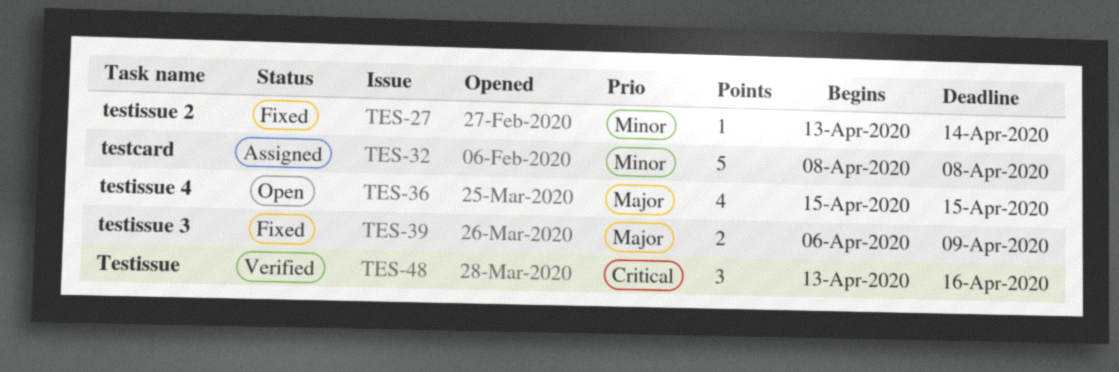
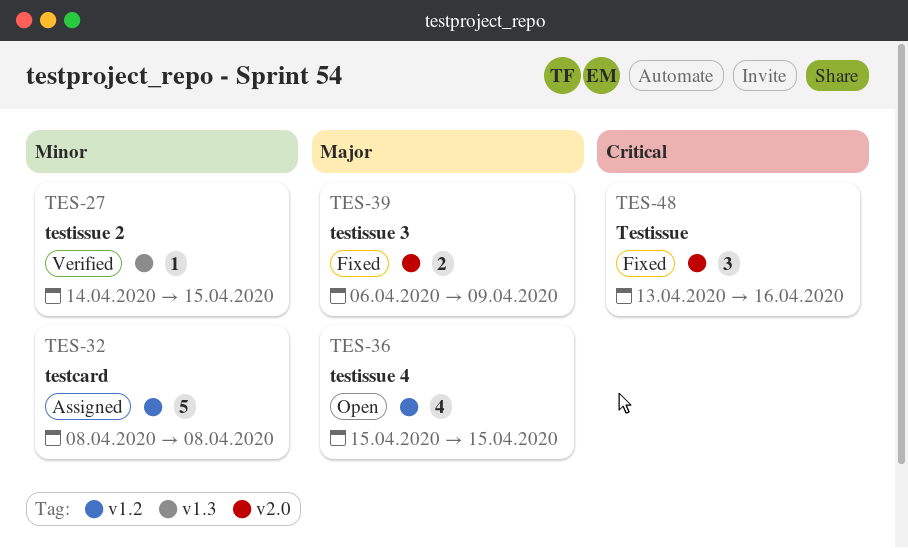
TES-27, status: Fixed -> Verified
TES-27, start: Apr 13 -> Apr 14
TES-27, due: Apr 14 -> Apr 15
TES-48, status: Verified -> Fixed

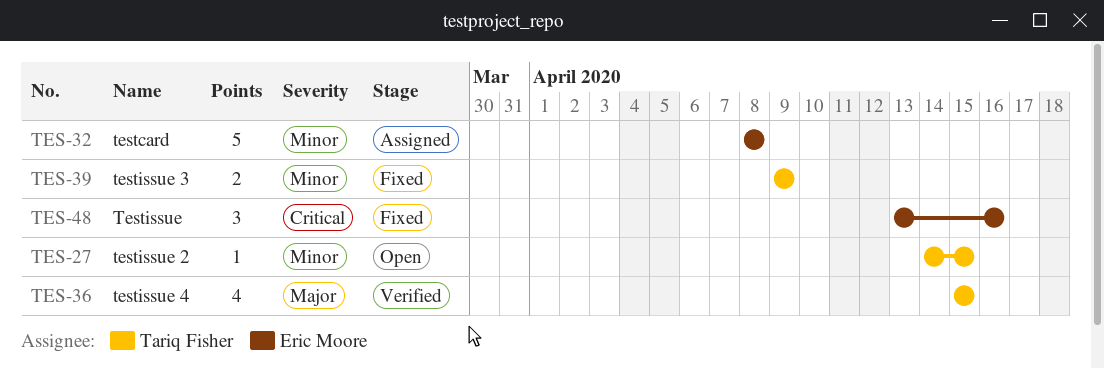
TES-27, status: Verified -> Open
TES-36, status: Open -> Verified
TES-39, priority: Major -> Minor
TES-39, start: Apr 6 -> Apr 9

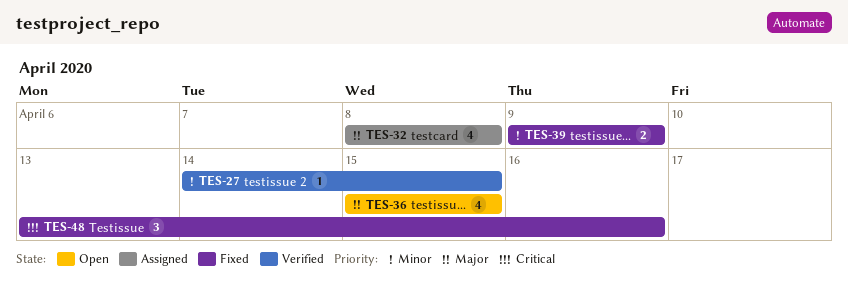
TES-27, status: Open -> Verified
TES-32, priority: Minor -> Major
TES-32, estimate: 5 -> 4
TES-36, status: Verified -> Open

